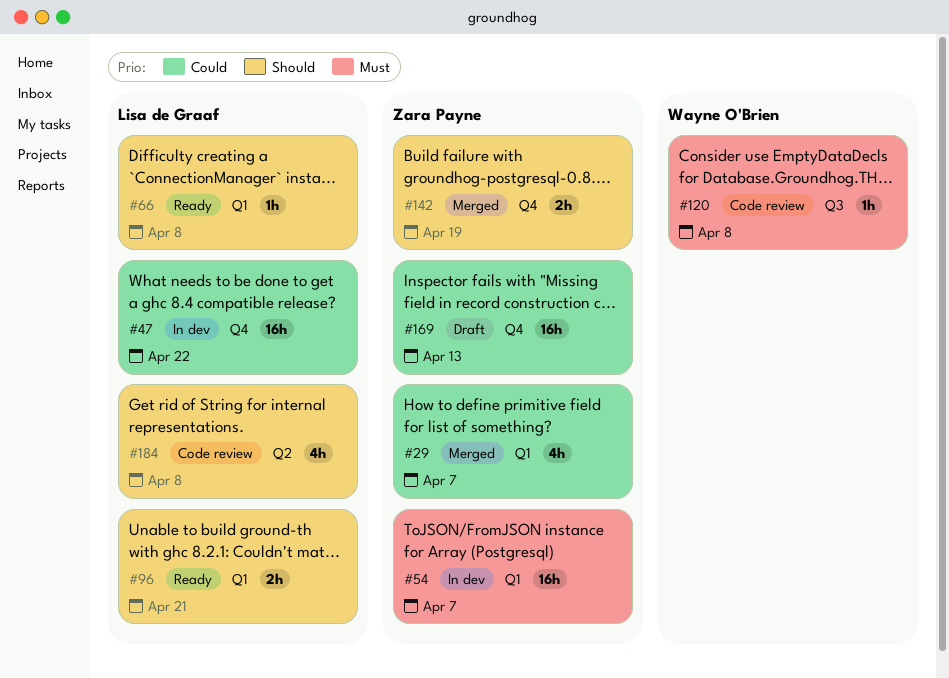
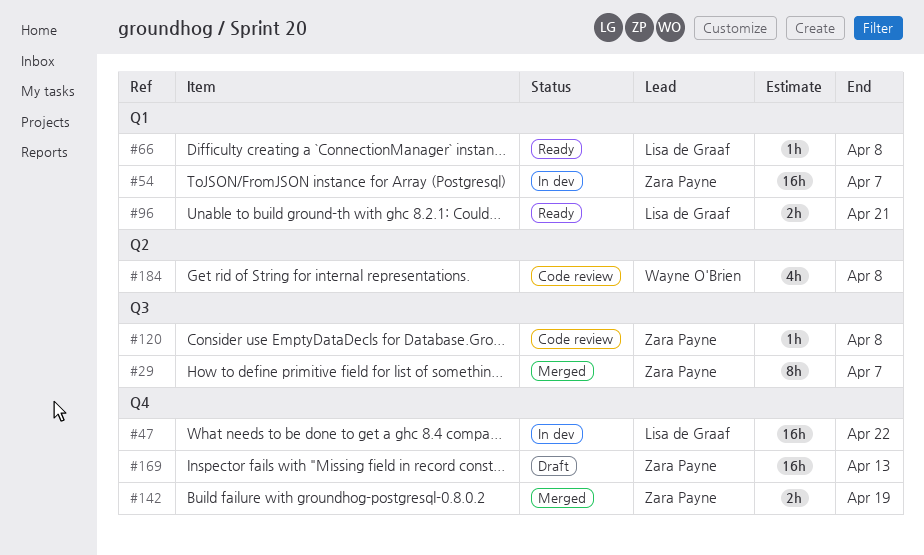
#29, label: Q1 -> Q3
#29, estimate: 4h -> 8h
#120, owner: Wayne O'Brien -> Zara Payne
#184, owner: Lisa de Graaf -> Wayne O'Brien

